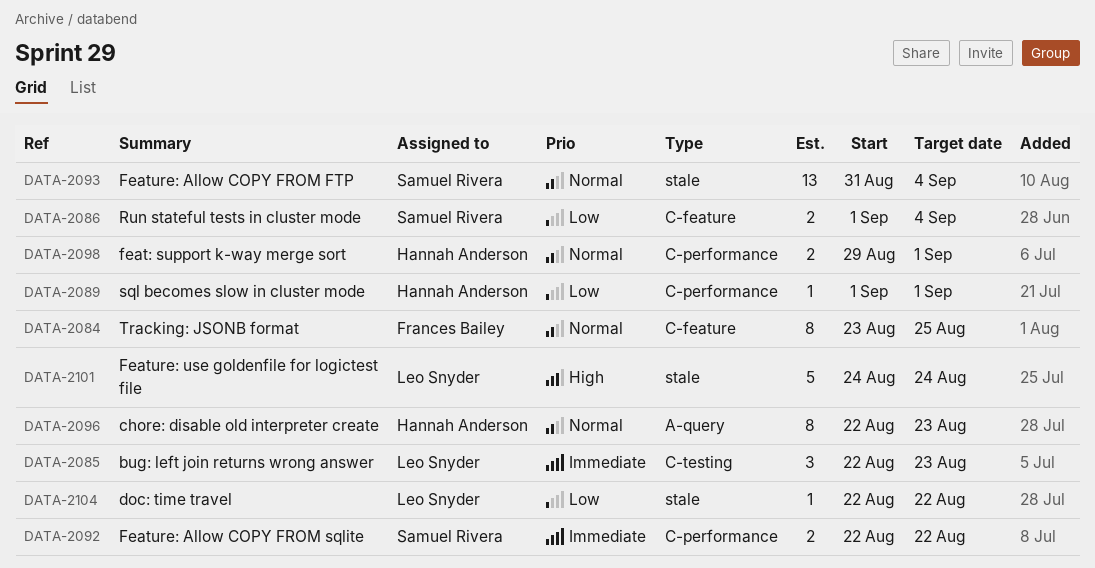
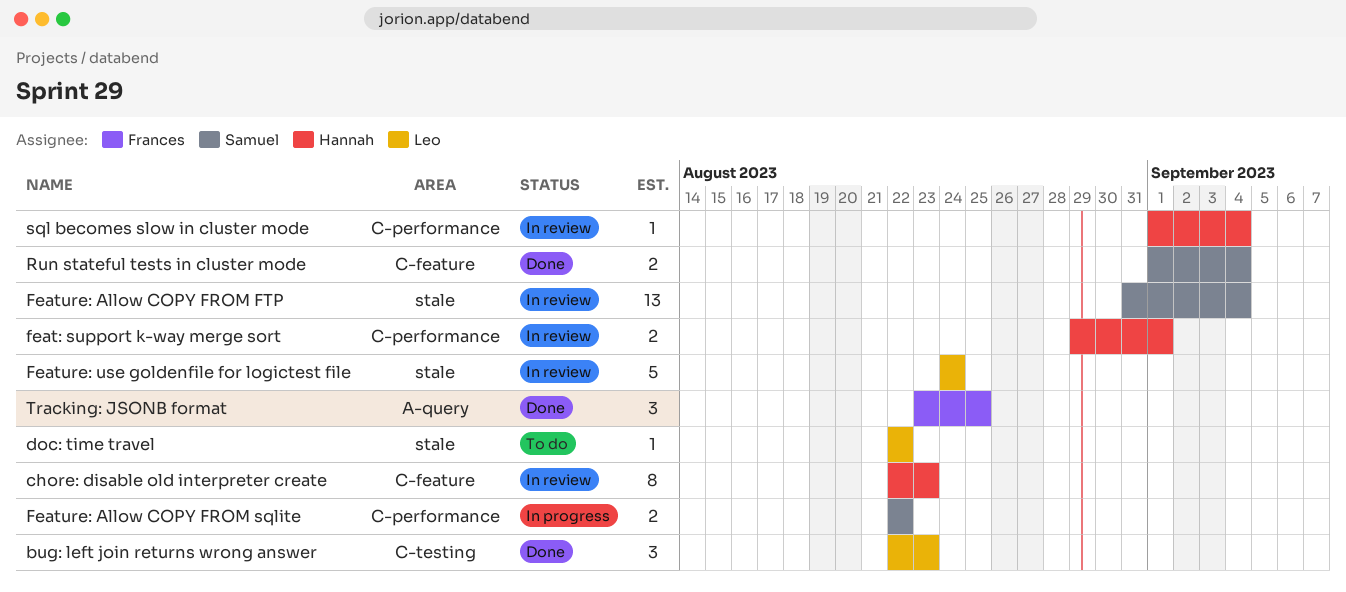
chore: disable old interpreter create, label: A-query -> C-feature
sql becomes slow in cluster mode, due: Sep 1 -> Sep 4
Tracking: JSONB format, label: C-feature -> A-query
Tracking: JSONB format, estimate: 8 -> 3

